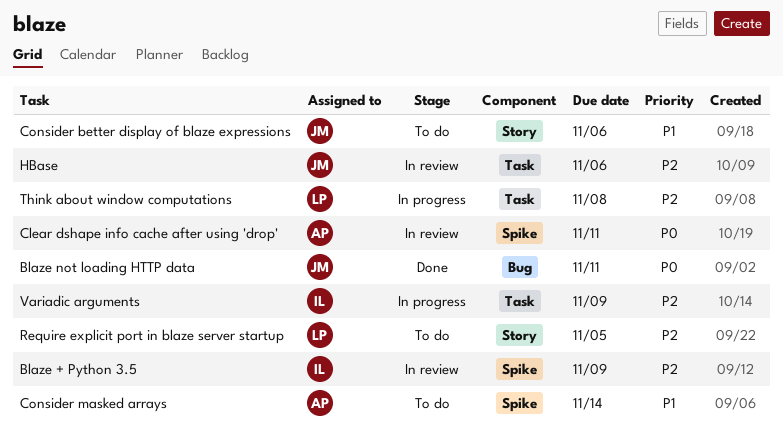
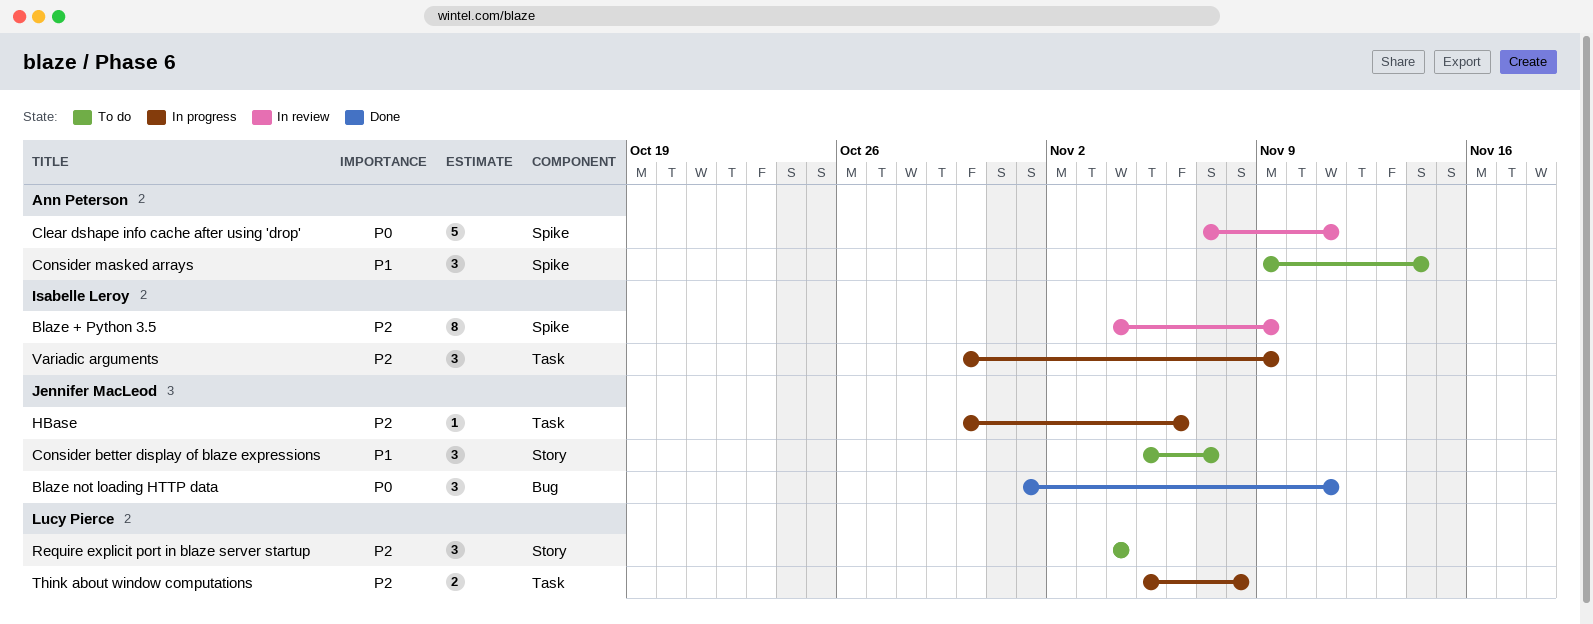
Consider better display of blaze expressions, due: Nov 6 -> Nov 7
HBase, status: In review -> In progress
Require explicit port in blaze server startup, due: Nov 5 -> Nov 4

